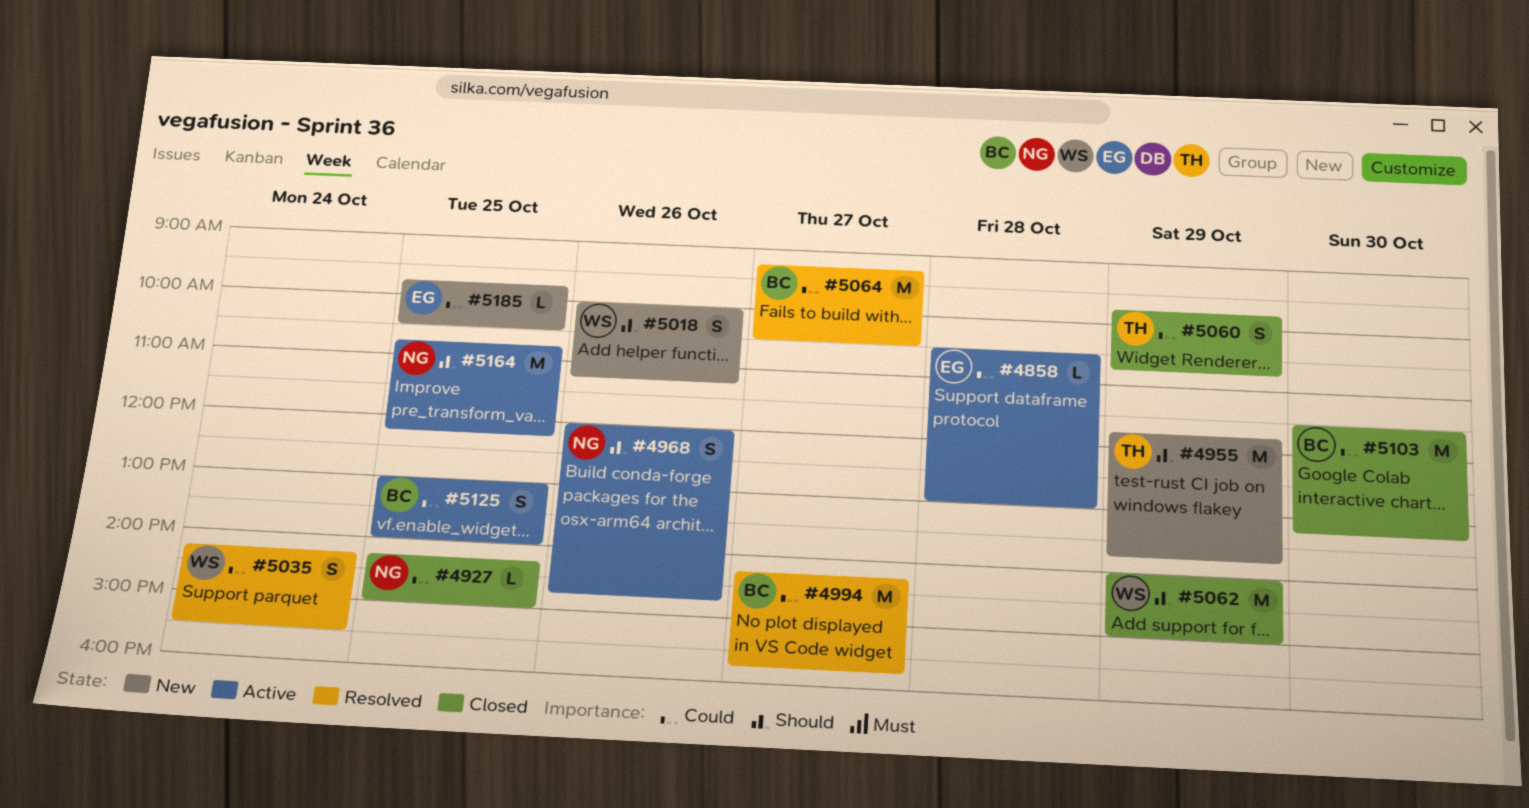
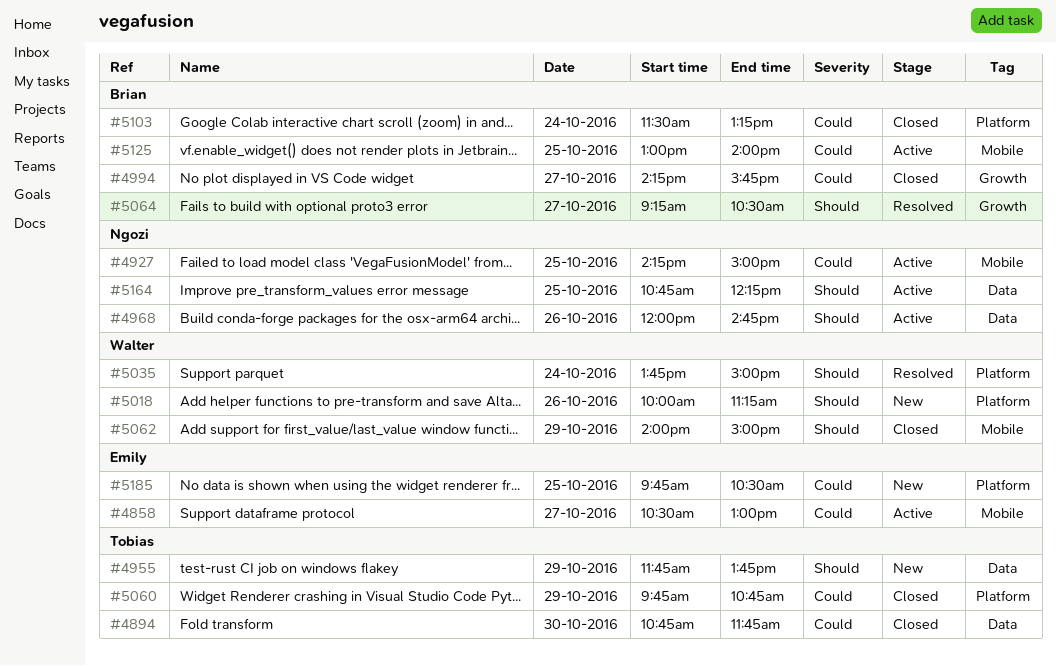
#4858, day: Oct 28 -> Oct 27
#4894: none -> present
#4927, status: Closed -> Active
#4994, status: Resolved -> Closed
#5035, priority: Could -> Should
#5035, begins: 14:15 -> 13:45
#5035, ends: 15:30 -> 15:00
#5064, priority: Could -> Should
#5103, day: Oct 30 -> Oct 24

